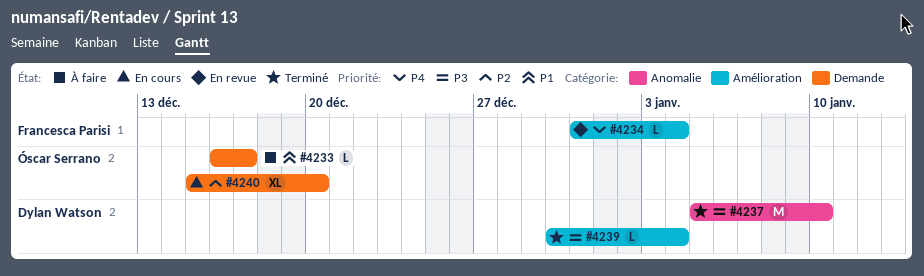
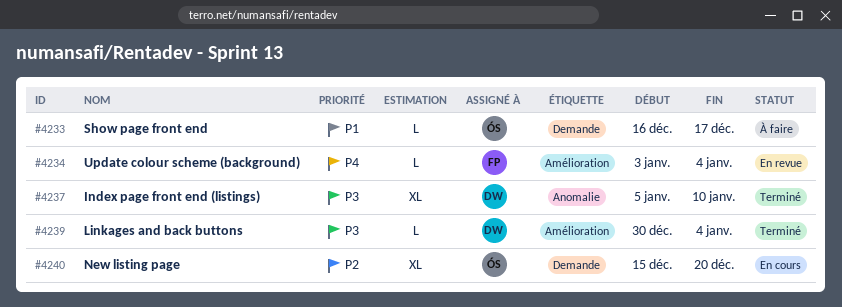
#4234, start: Dec 31 -> Jan 3
#4237, estimate: M -> XL

